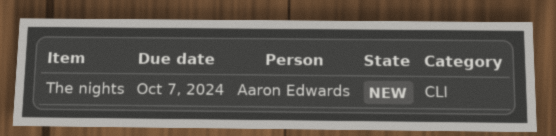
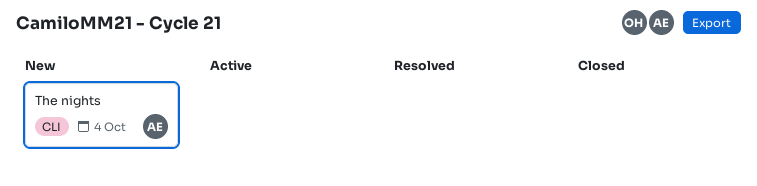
The nights, due: Oct 7 -> Oct 4

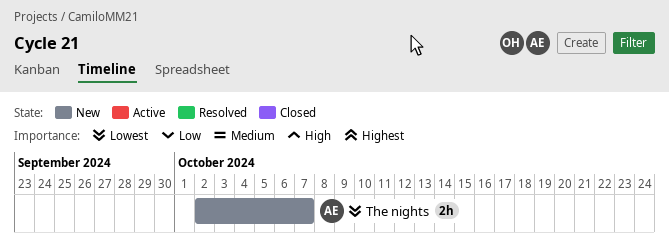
The nights, due: Oct 4 -> Oct 7

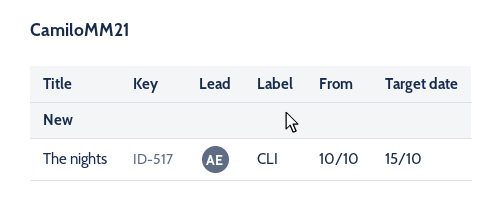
The nights, start: Oct 2 -> Oct 10
The nights, due: Oct 7 -> Oct 15

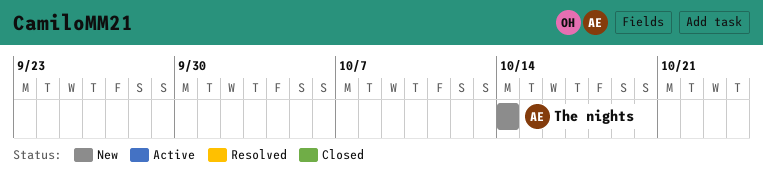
The nights, start: Oct 10 -> Oct 14
The nights, due: Oct 15 -> Oct 14

